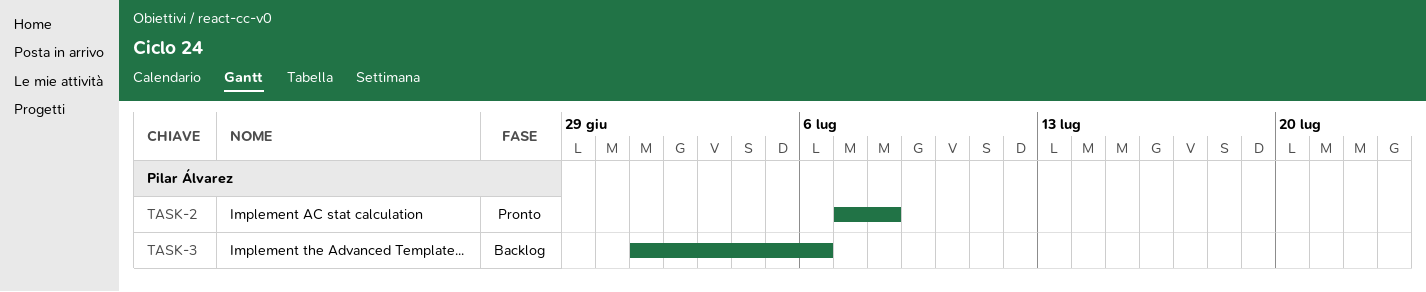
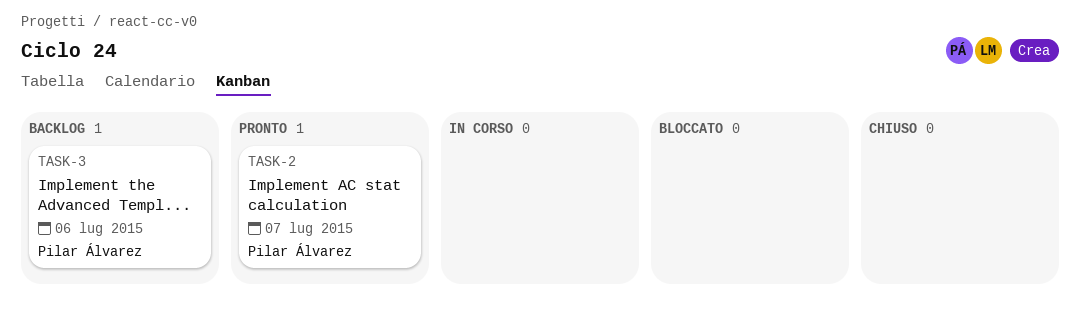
TASK-2, due: Jul 8 -> Jul 7

